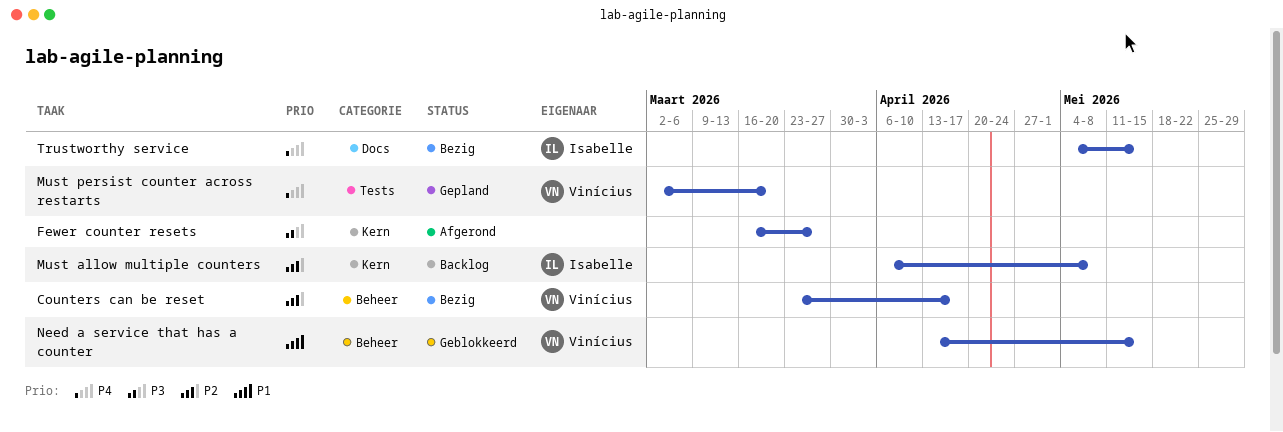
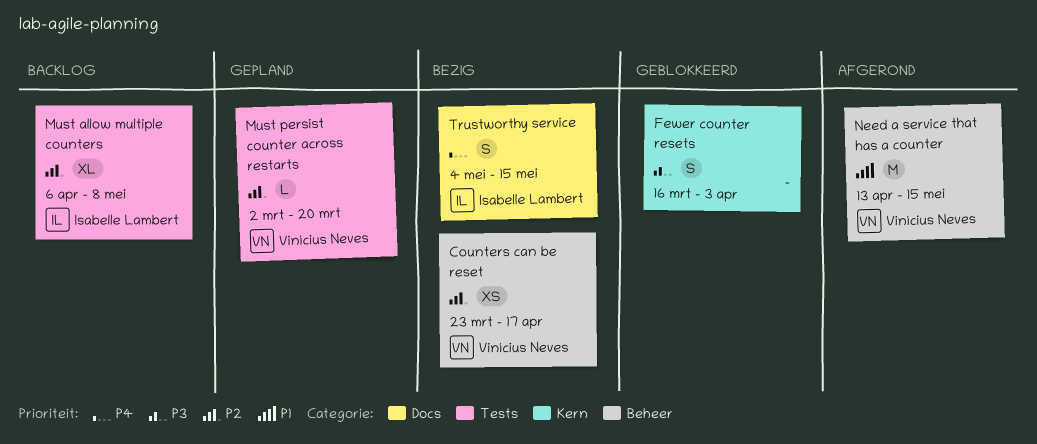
Fewer counter resets, status: Afgerond -> Geblokkeerd
Fewer counter resets, due: Mar 27 -> Apr 3
Must allow multiple counters, label: Kern -> Tests
Must persist counter across restarts, priority: P4 -> P2
Need a service that has a counter, status: Geblokkeerd -> Afgerond

